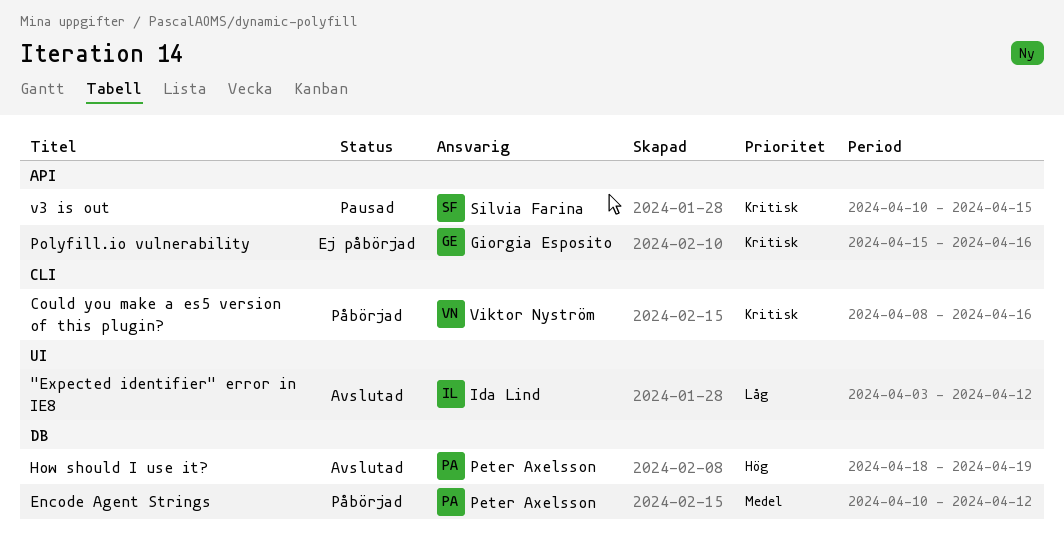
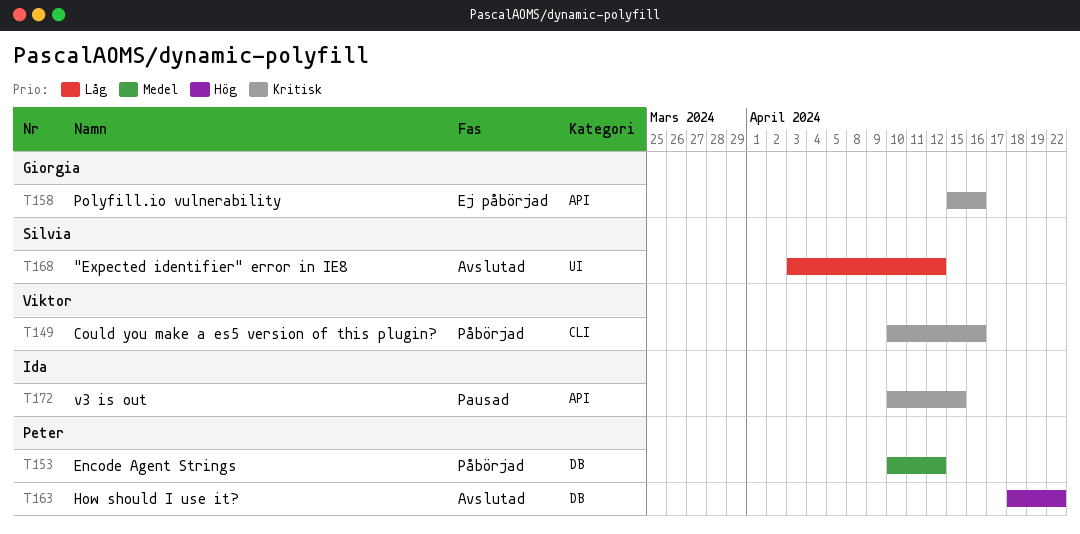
"Expected identifier" error in IE8, owner: Ida Lind -> Silvia Farina
Could you make a es5 version of this plugin?, start: Apr 8 -> Apr 10
How should I use it?, due: Apr 19 -> Apr 22
v3 is out, owner: Silvia Farina -> Ida Lind

